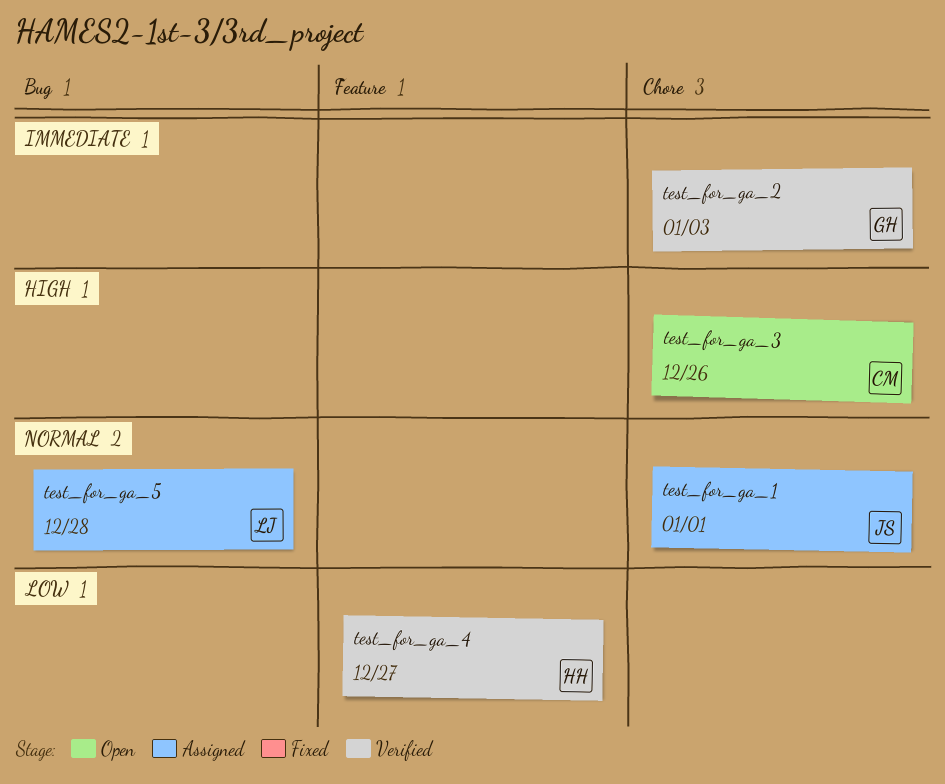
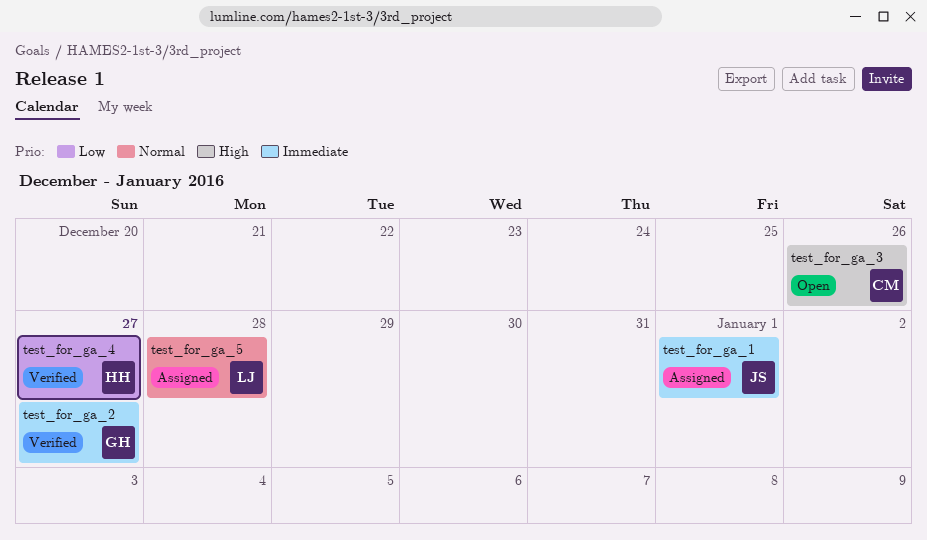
test_for_ga_1, priority: Normal -> Immediate
test_for_ga_2, due: Jan 3 -> Dec 27

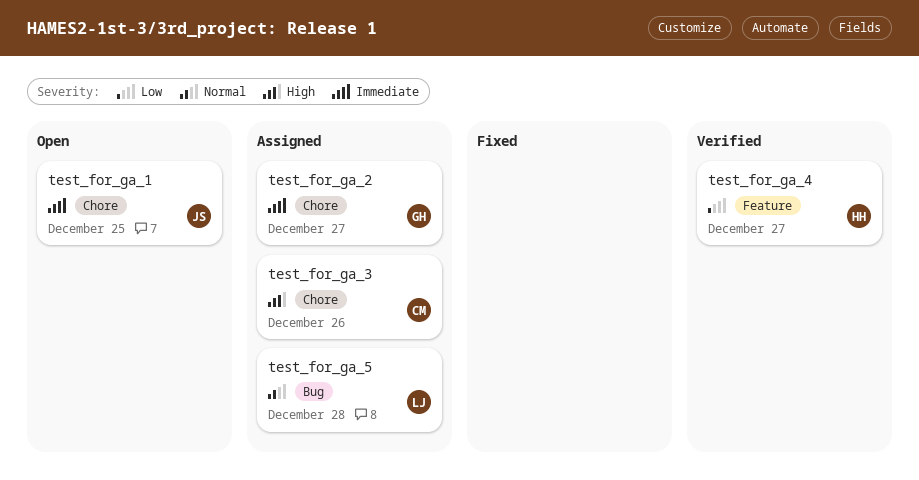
test_for_ga_1, status: Assigned -> Open
test_for_ga_1, due: Jan 1 -> Dec 25
test_for_ga_2, status: Verified -> Assigned
test_for_ga_3, status: Open -> Assigned

